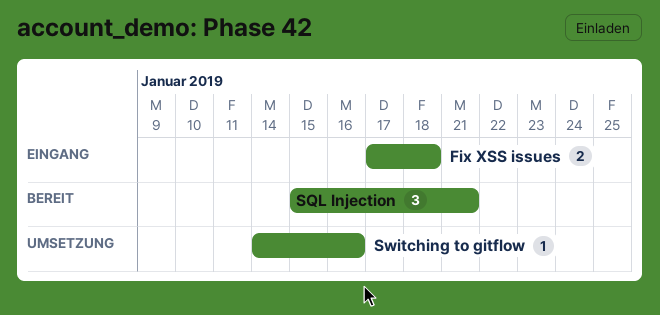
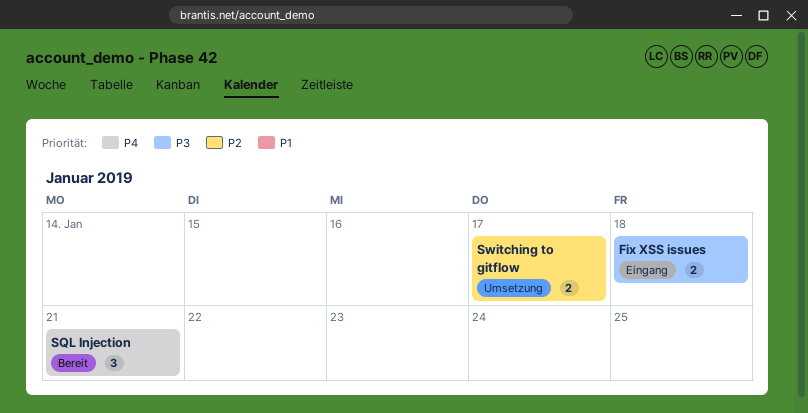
Switching to gitflow, estimate: 1 -> 2
Switching to gitflow, due: Jan 16 -> Jan 17

